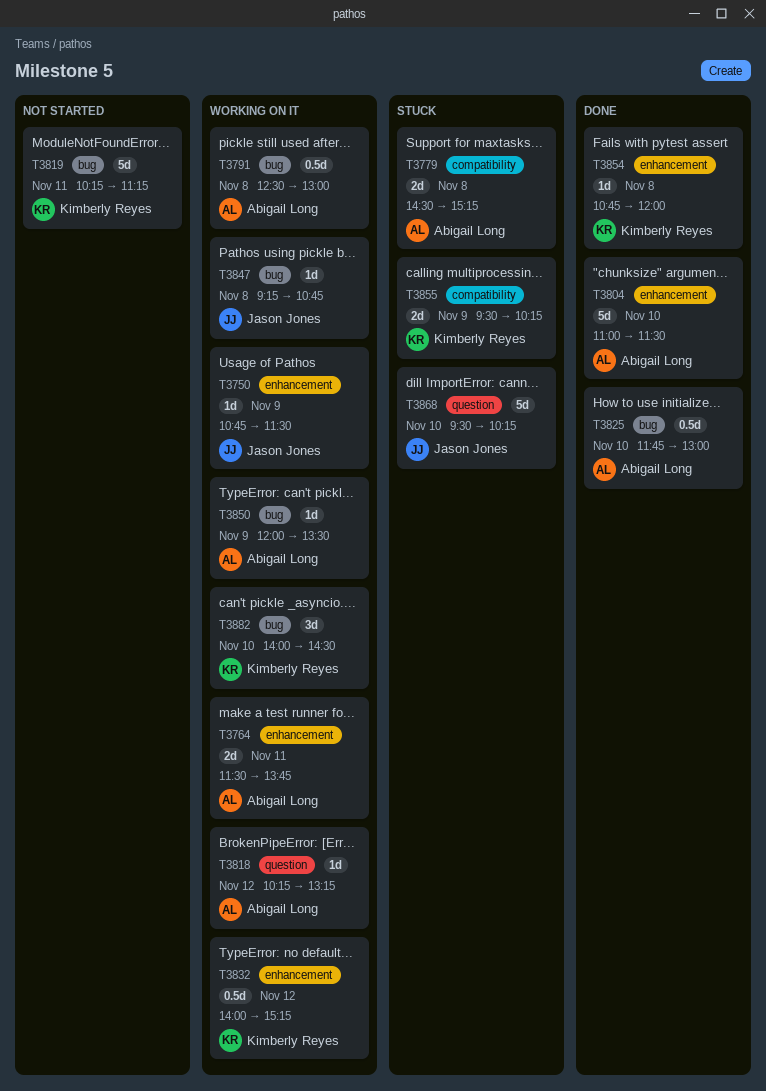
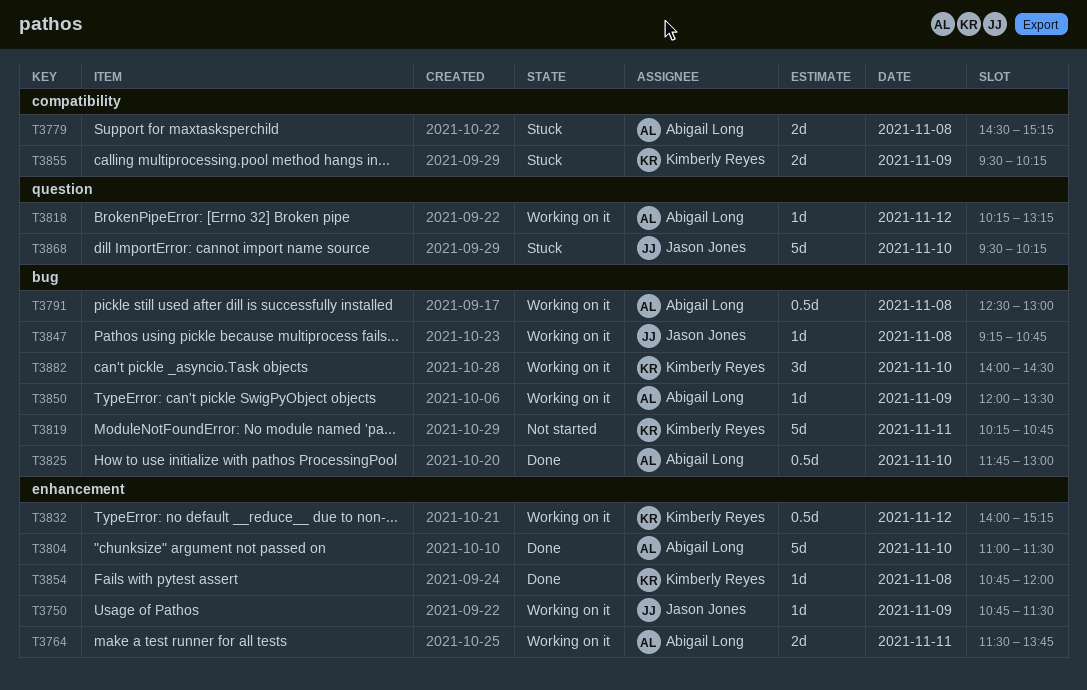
T3819, ends: 11:15 -> 10:45

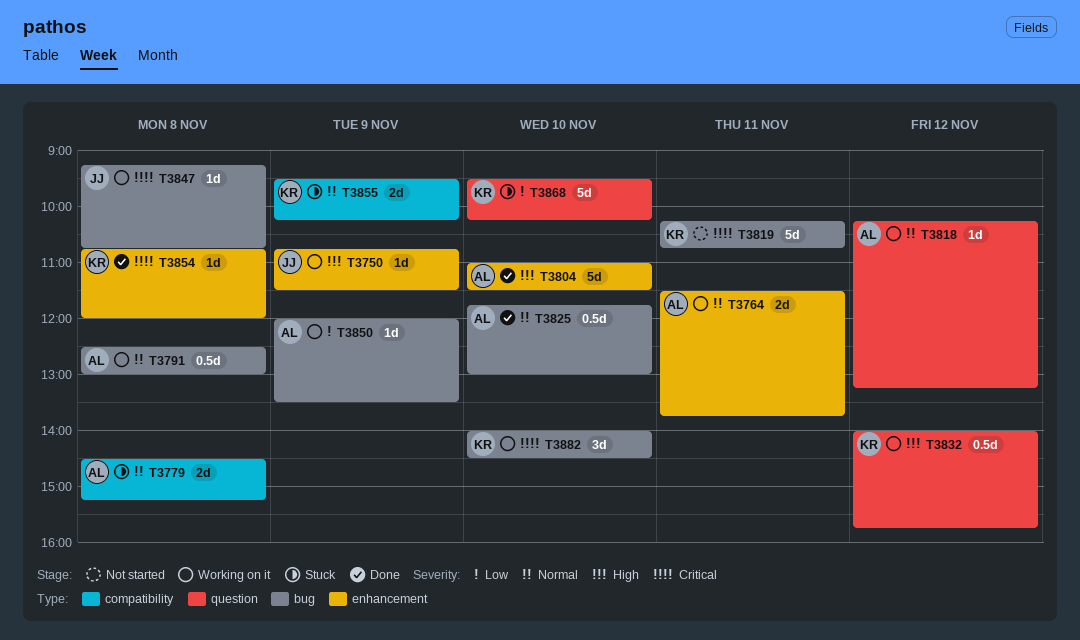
T3832, label: enhancement -> question
T3832, ends: 15:15 -> 15:45
T3868, owner: Jason Jones -> Kimberly Reyes

